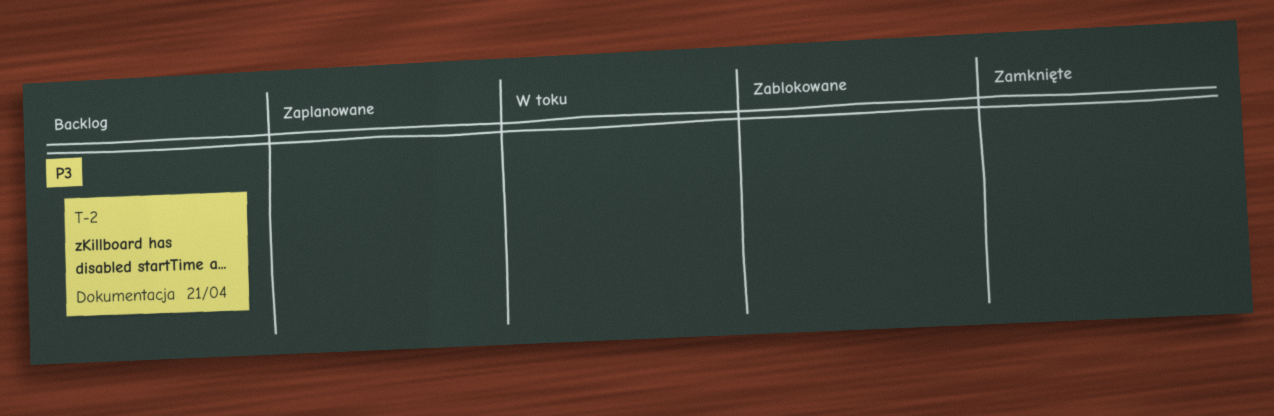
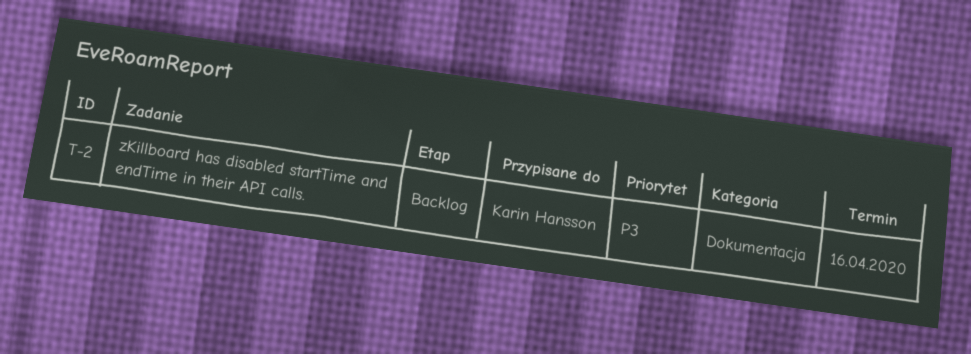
T-2, due: Apr 21 -> Apr 16

